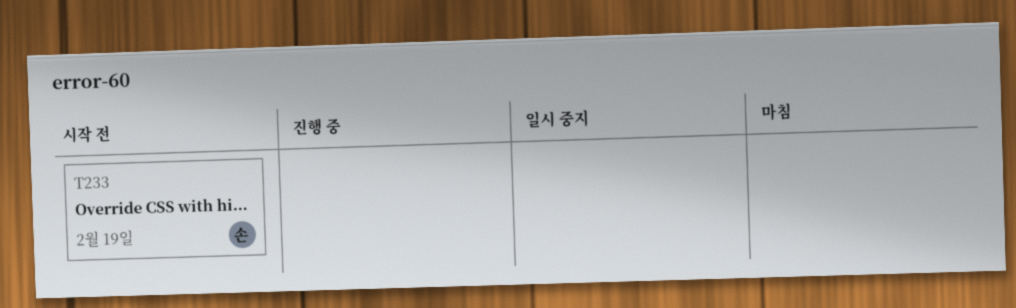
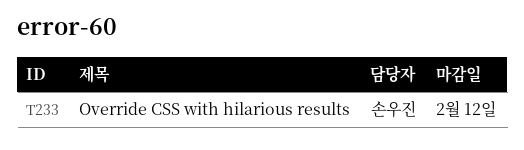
T233, due: Feb 19 -> Feb 12

